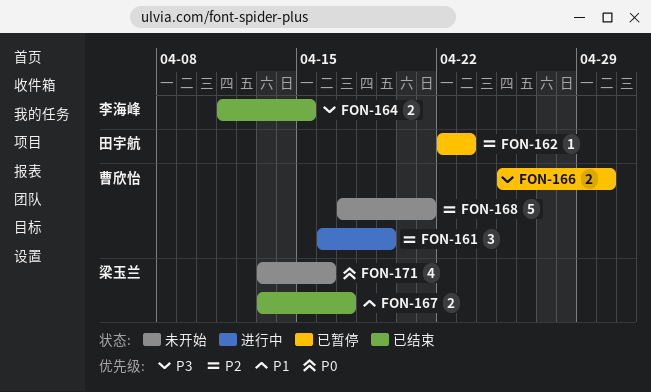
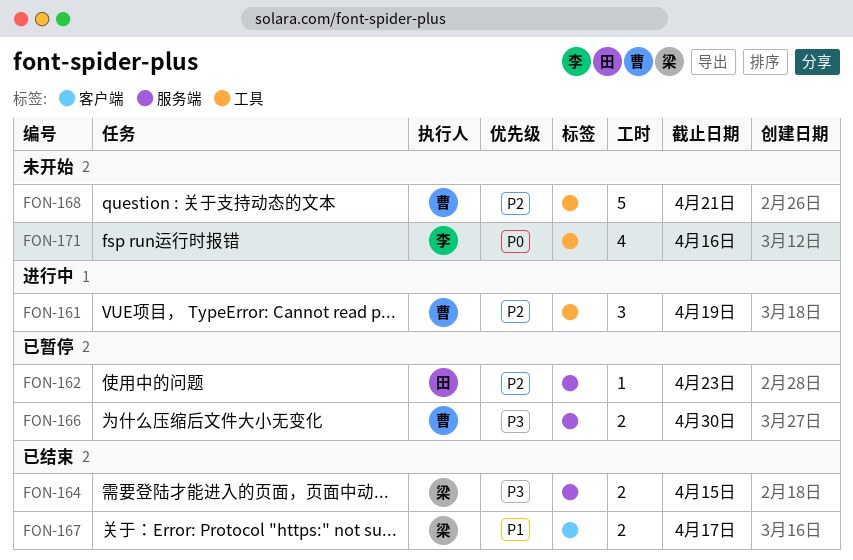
FON-164, owner: 李海峰 -> 梁玉兰
FON-171, owner: 梁玉兰 -> 李海峰

